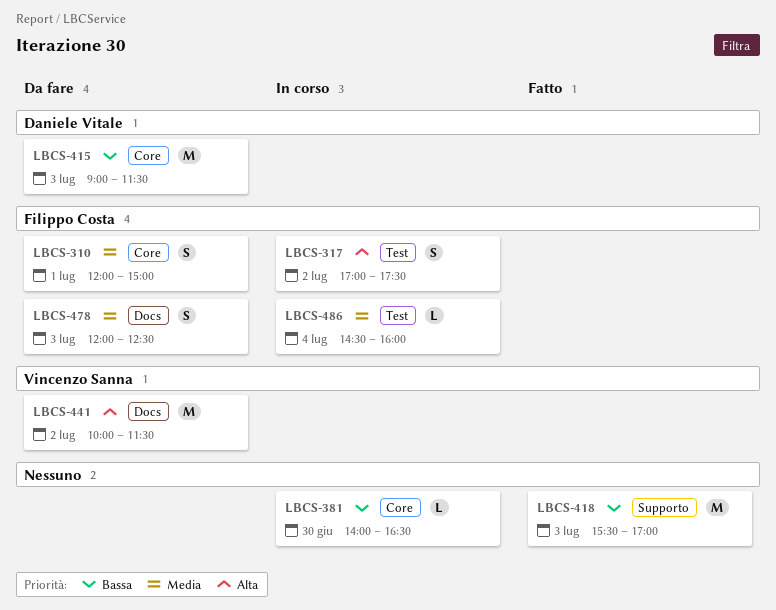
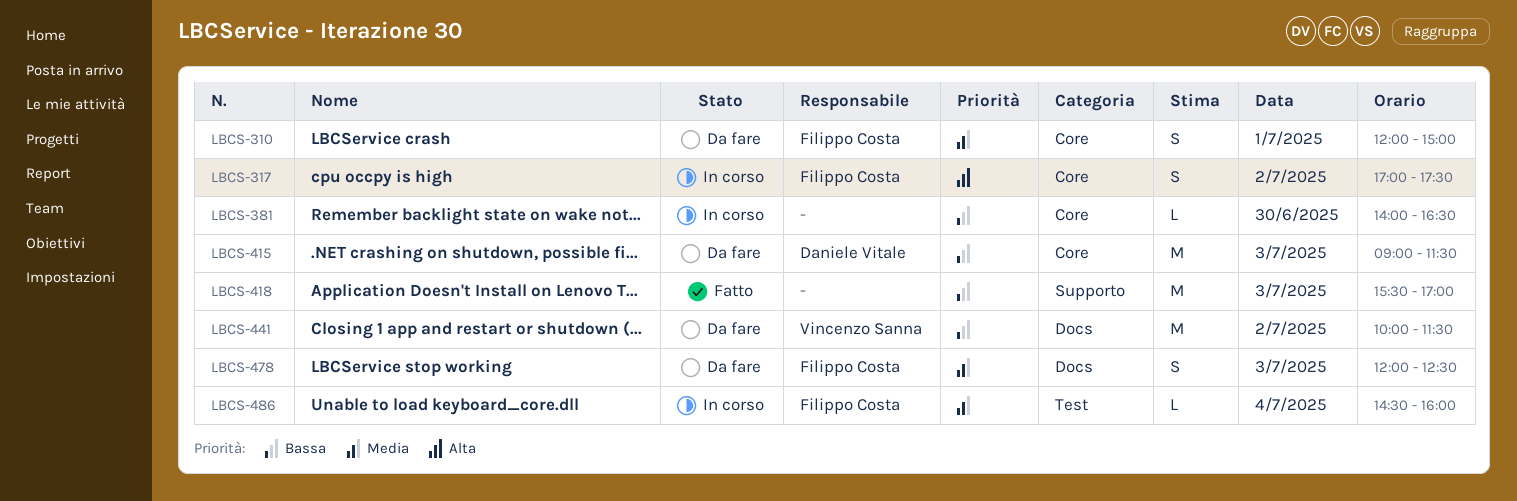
LBCS-317, label: Test -> Core
LBCS-441, priority: Alta -> Bassa

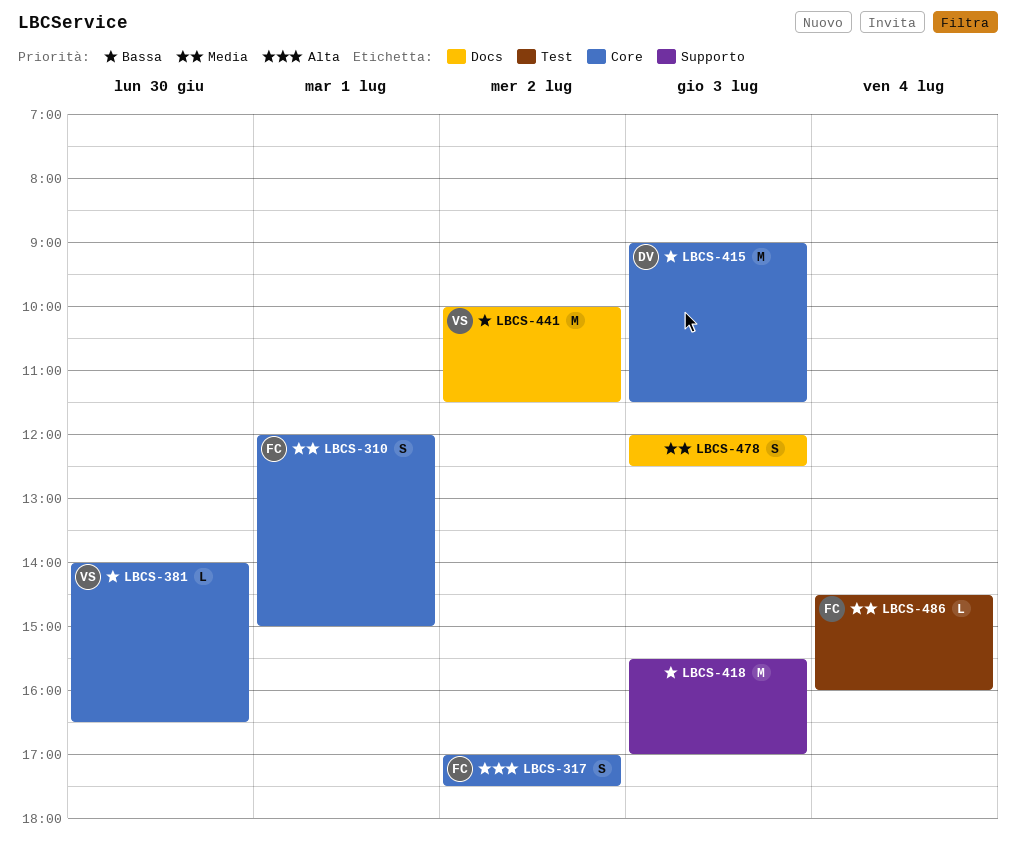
LBCS-381, owner: none -> Vincenzo Sanna
LBCS-478, owner: Filippo Costa -> none

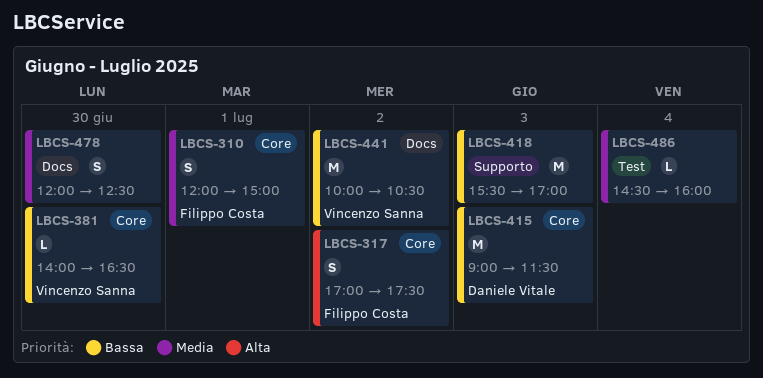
LBCS-441, ends: 11:30 -> 10:30
LBCS-478, day: Jul 3 -> Jun 30
LBCS-486, owner: Filippo Costa -> none

